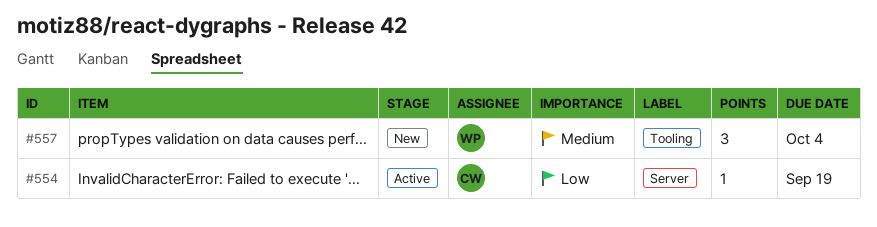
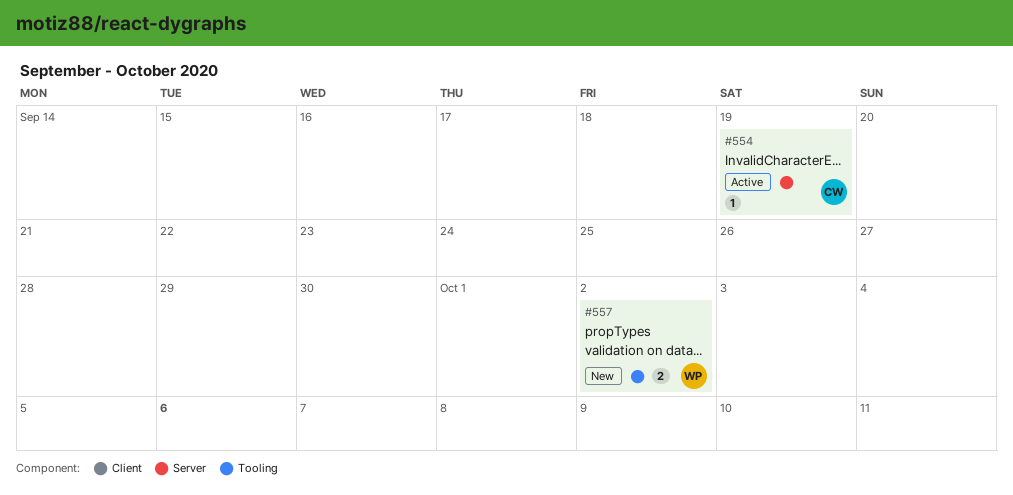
#557, estimate: 3 -> 2
#557, due: Oct 4 -> Oct 2

